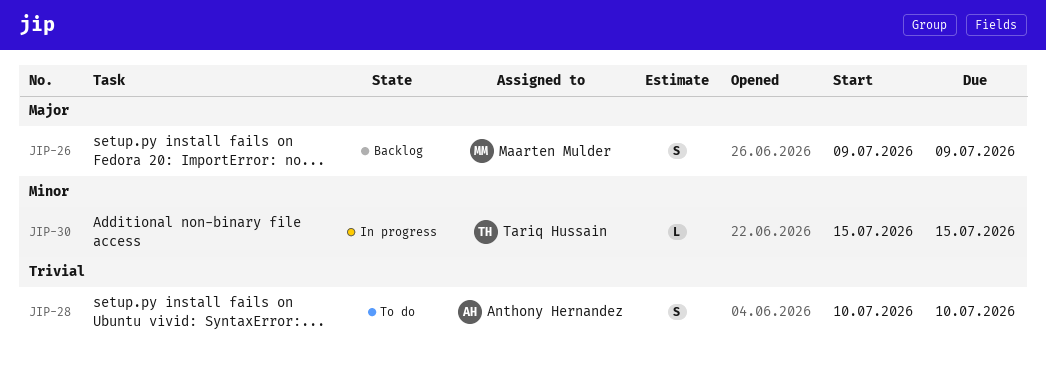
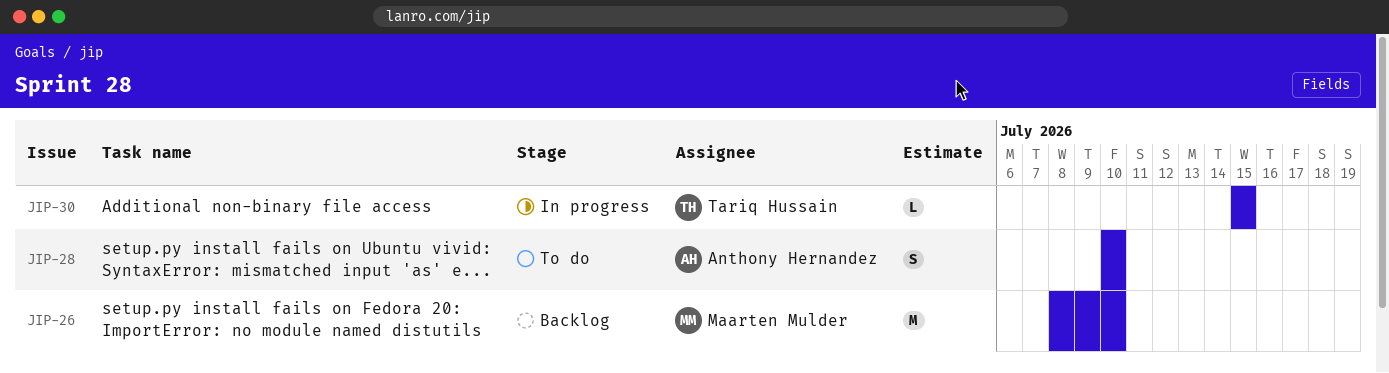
JIP-26, estimate: S -> M
JIP-26, start: Jul 9 -> Jul 8
JIP-26, due: Jul 9 -> Jul 10

